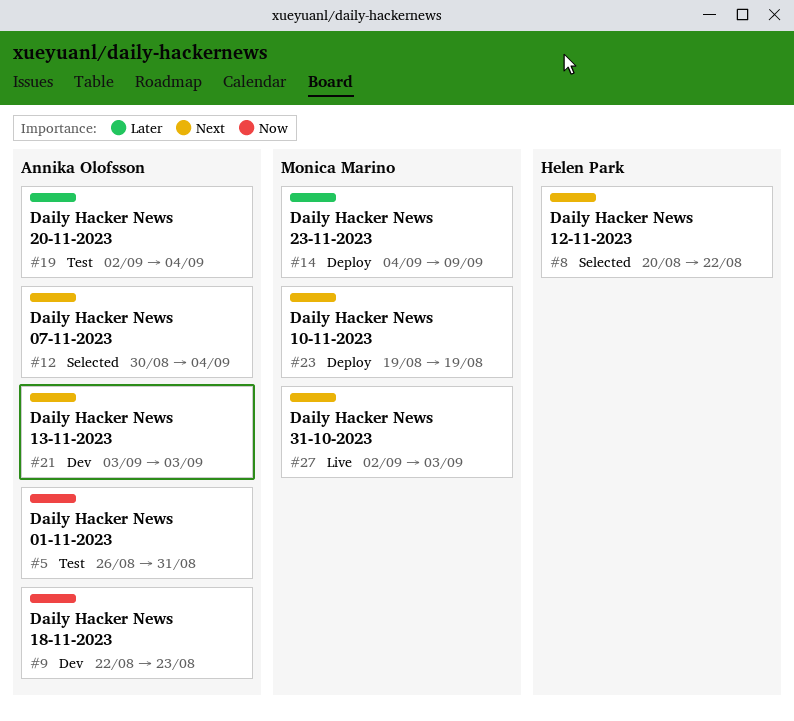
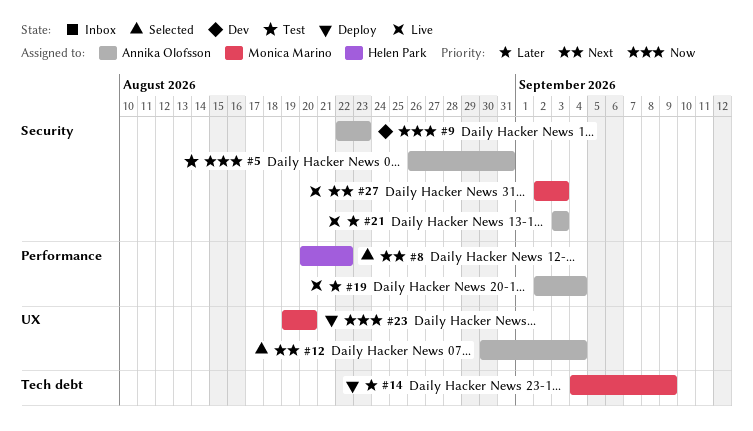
#19, status: Test -> Live
#21, status: Dev -> Live
#21, priority: Next -> Later
#23, priority: Next -> Now
#23, due: Aug 19 -> Aug 20

